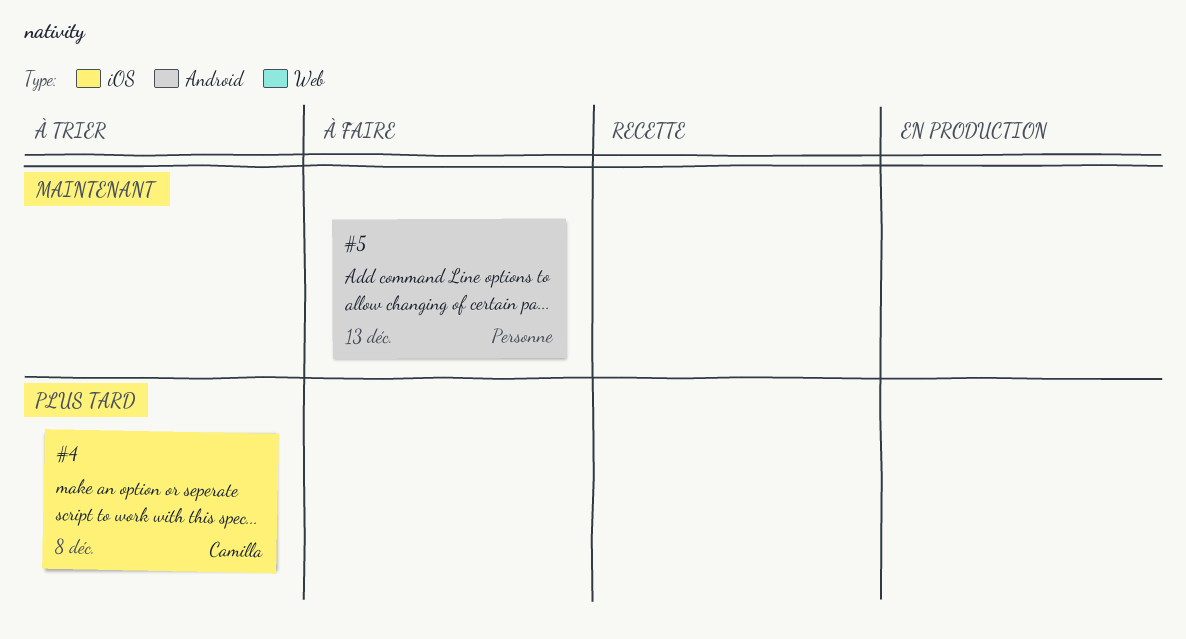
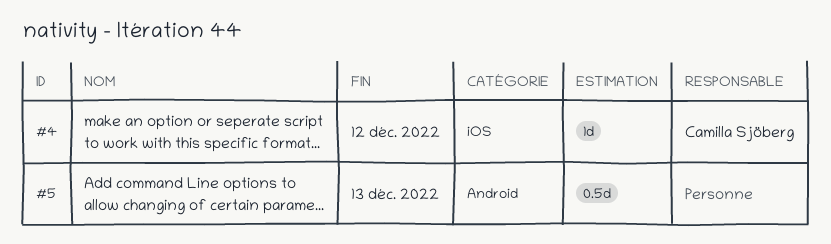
#4, due: Dec 8 -> Dec 12

